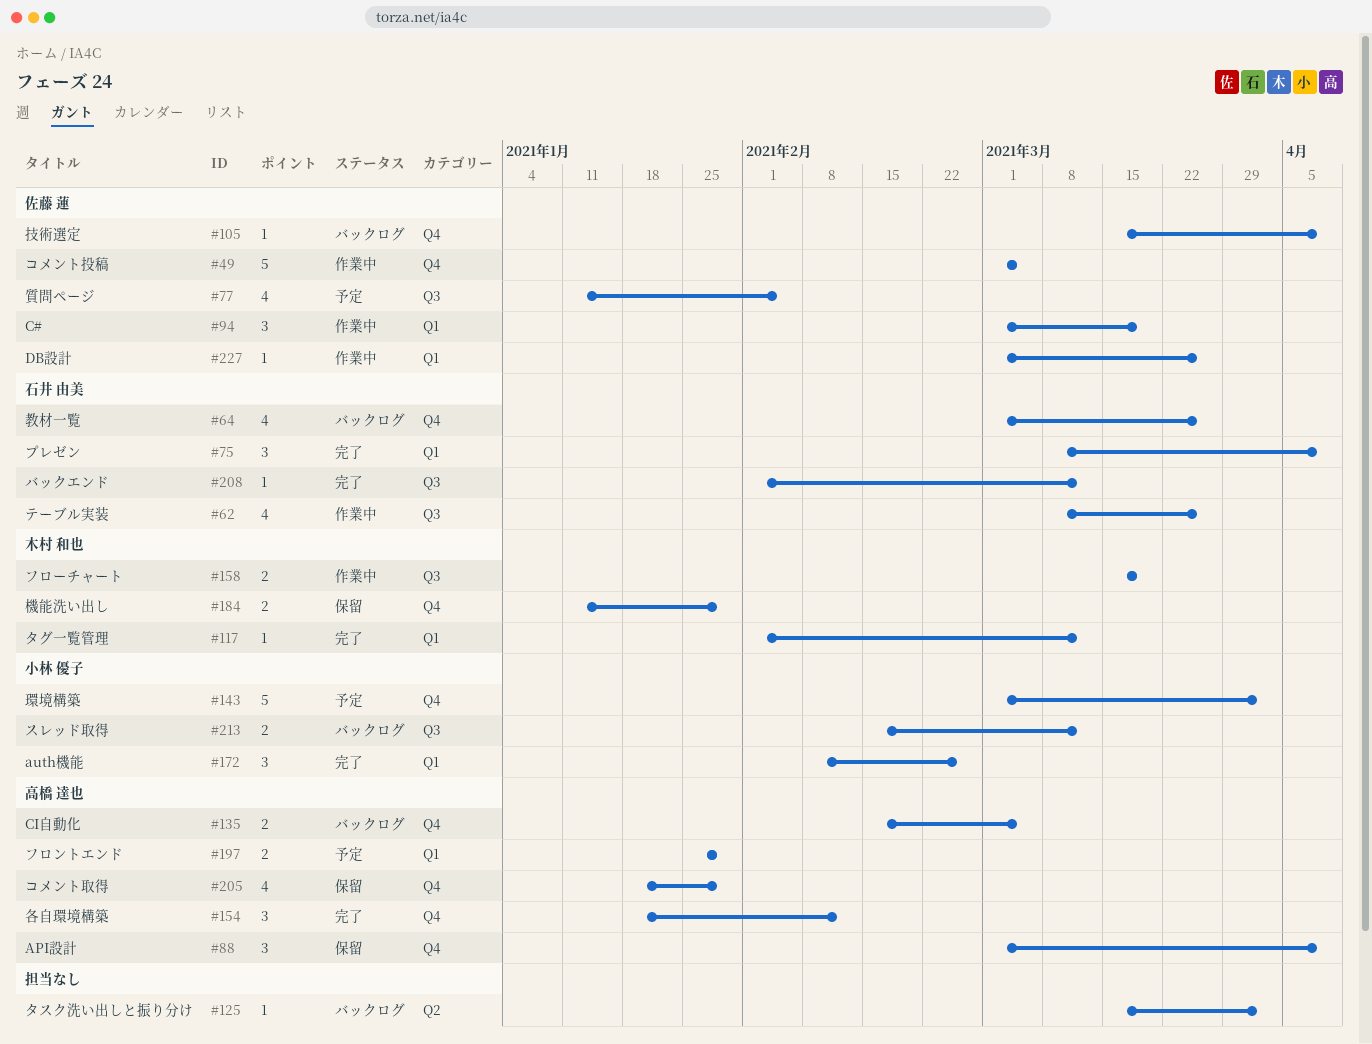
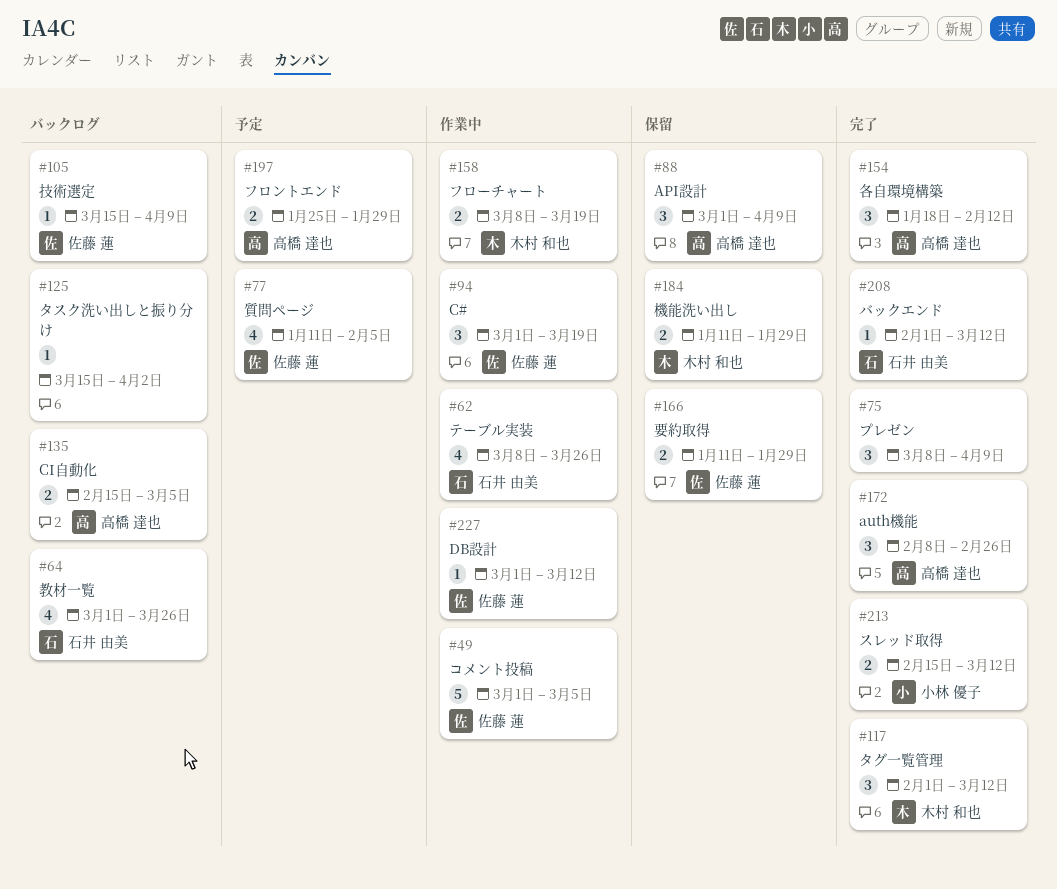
#75, owner: 石井 由美 -> none
#117, estimate: 1 -> 3
#143: present -> none
#158, start: Mar 15 -> Mar 8
#166: none -> present
#172, owner: 小林 優子 -> 高橋 達也
#205: present -> none
#213, status: バックログ -> 完了
#227, due: Mar 26 -> Mar 12

